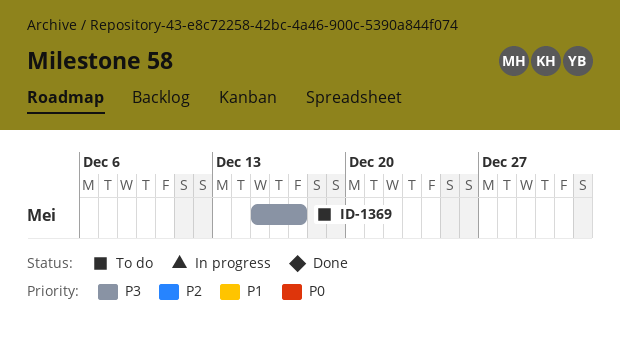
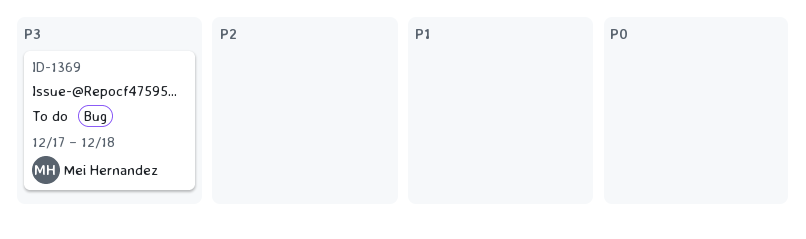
ID-1369, start: Dec 15 -> Dec 17
ID-1369, due: Dec 17 -> Dec 18

